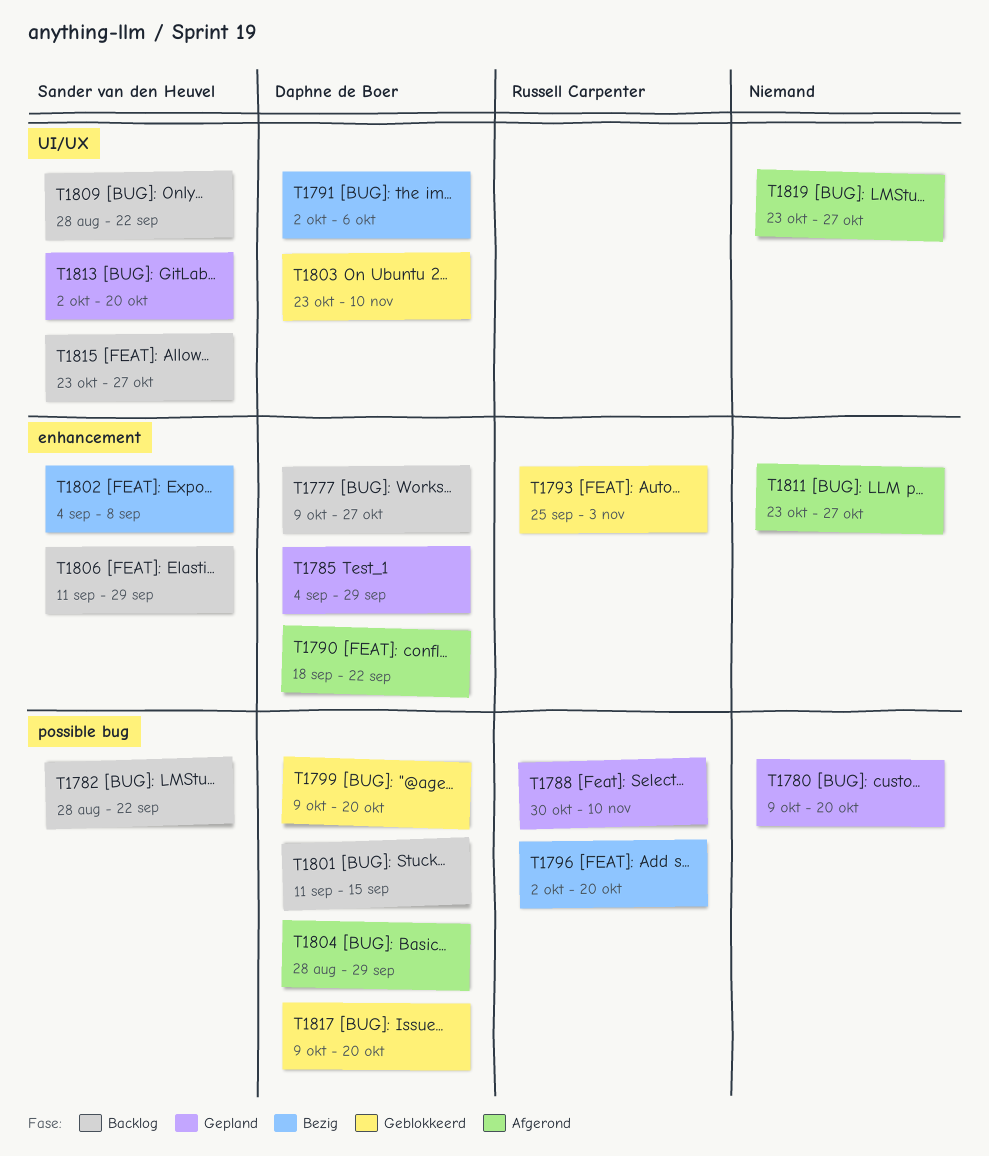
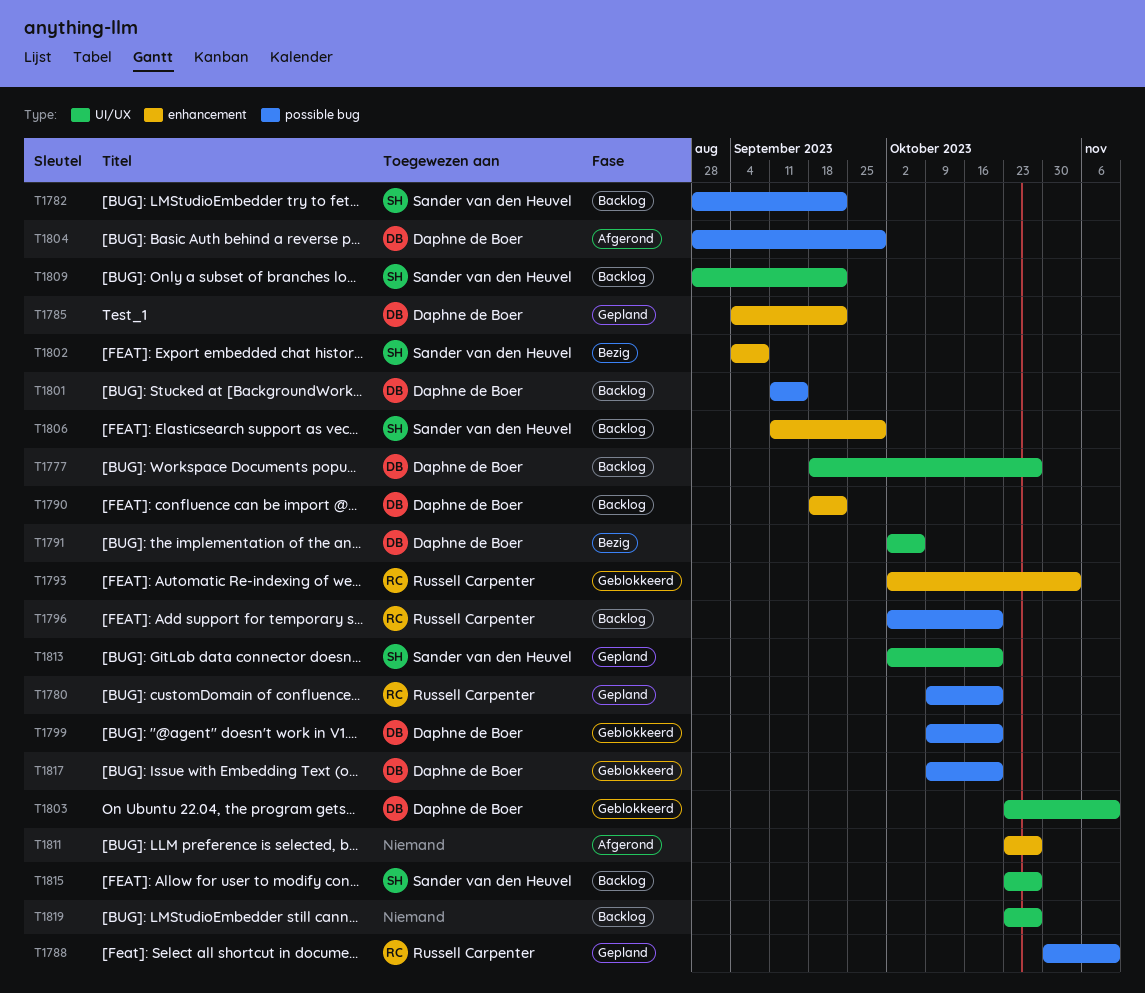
T1777, label: enhancement -> UI/UX
T1777, start: Oct 9 -> Sep 18
T1780, owner: none -> Russell Carpenter
T1785, due: Sep 29 -> Sep 22
T1790, status: Afgerond -> Backlog
T1793, start: Sep 25 -> Oct 2
T1796, status: Bezig -> Backlog
T1819, status: Afgerond -> Backlog

